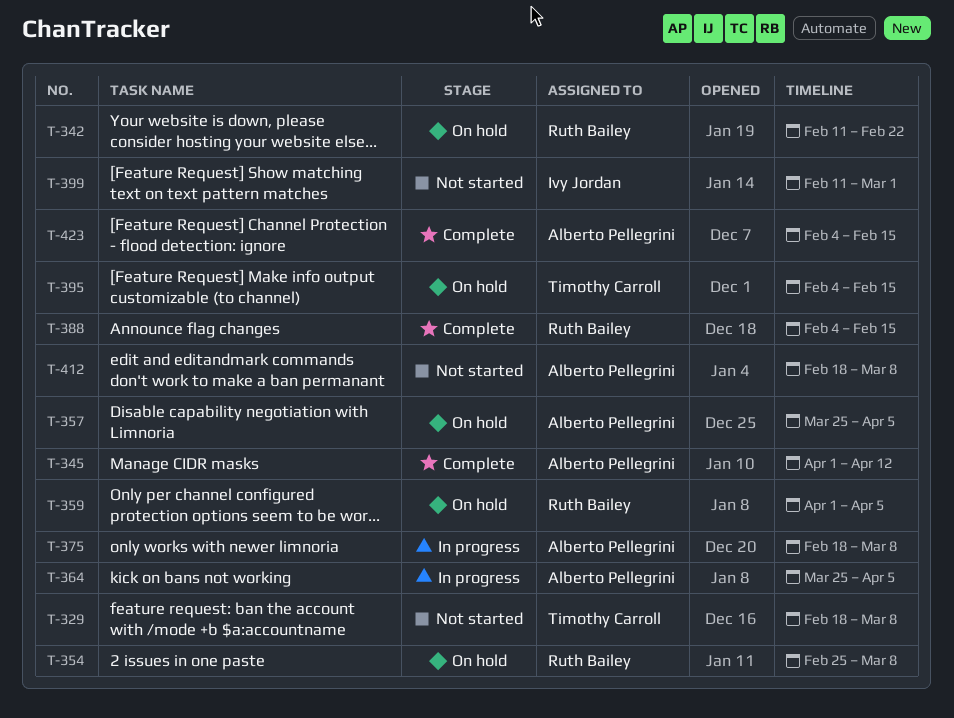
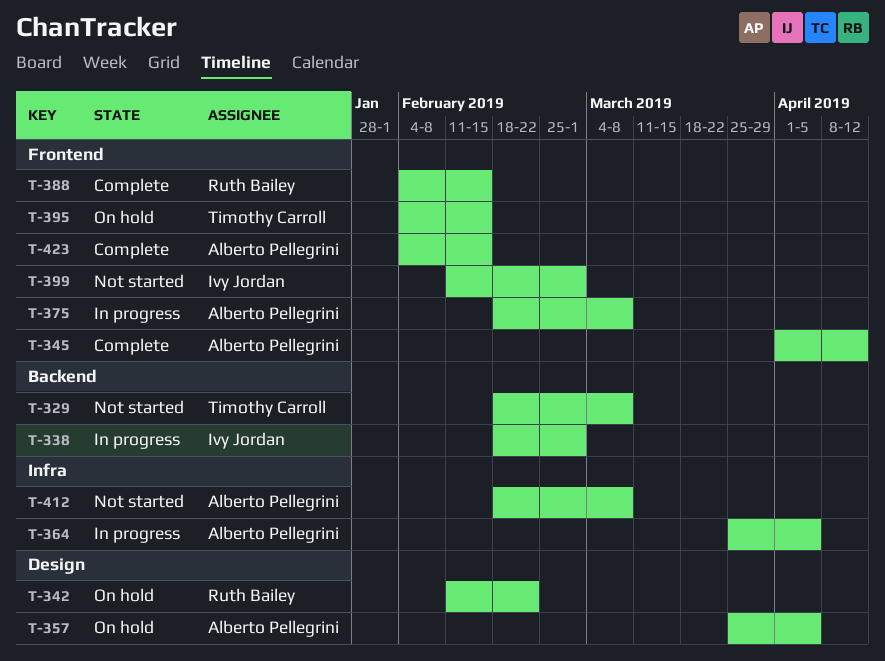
T-338: none -> present
T-354: present -> none
T-359: present -> none

